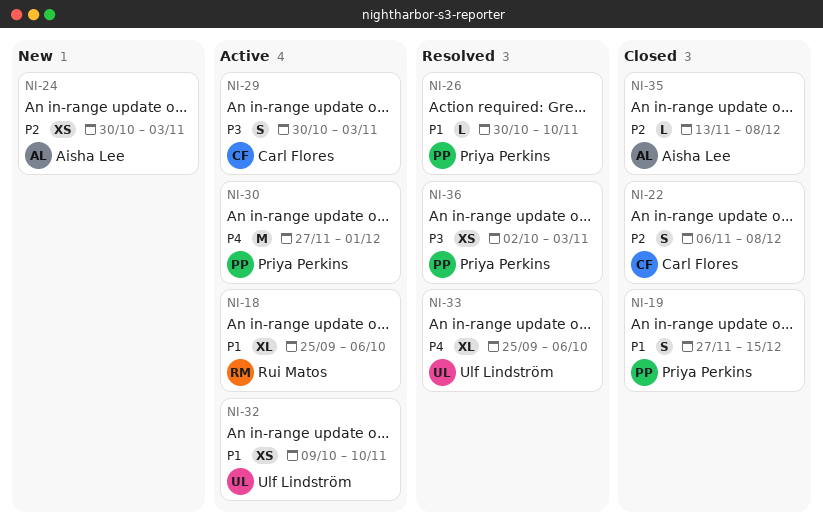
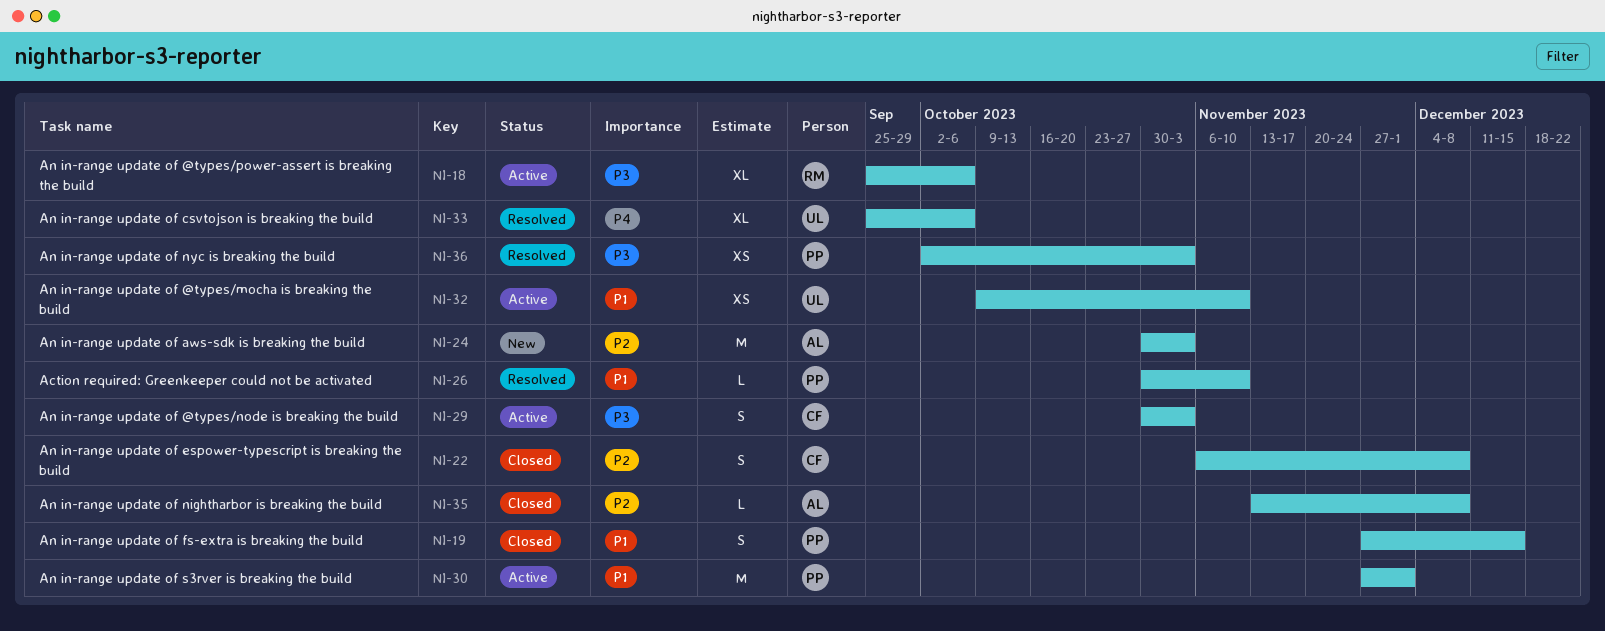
NI-18, priority: P1 -> P3
NI-24, estimate: XS -> M
NI-30, priority: P4 -> P1

